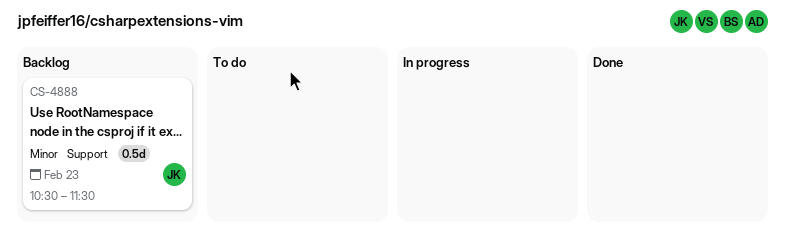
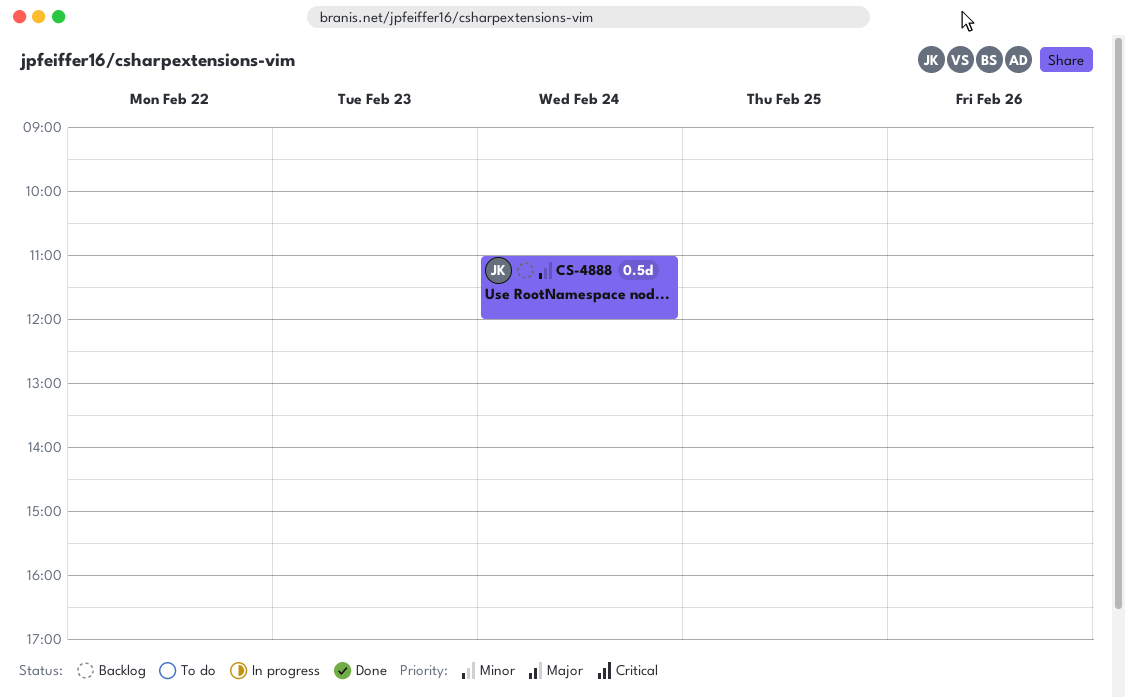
CS-4888, day: Feb 23 -> Feb 24
CS-4888, begins: 10:30 -> 11:00
CS-4888, ends: 11:30 -> 12:00

